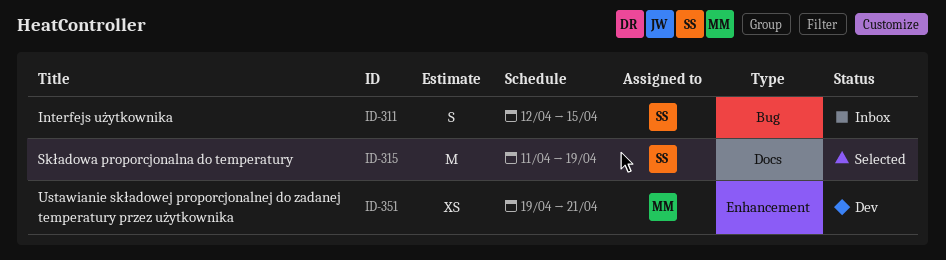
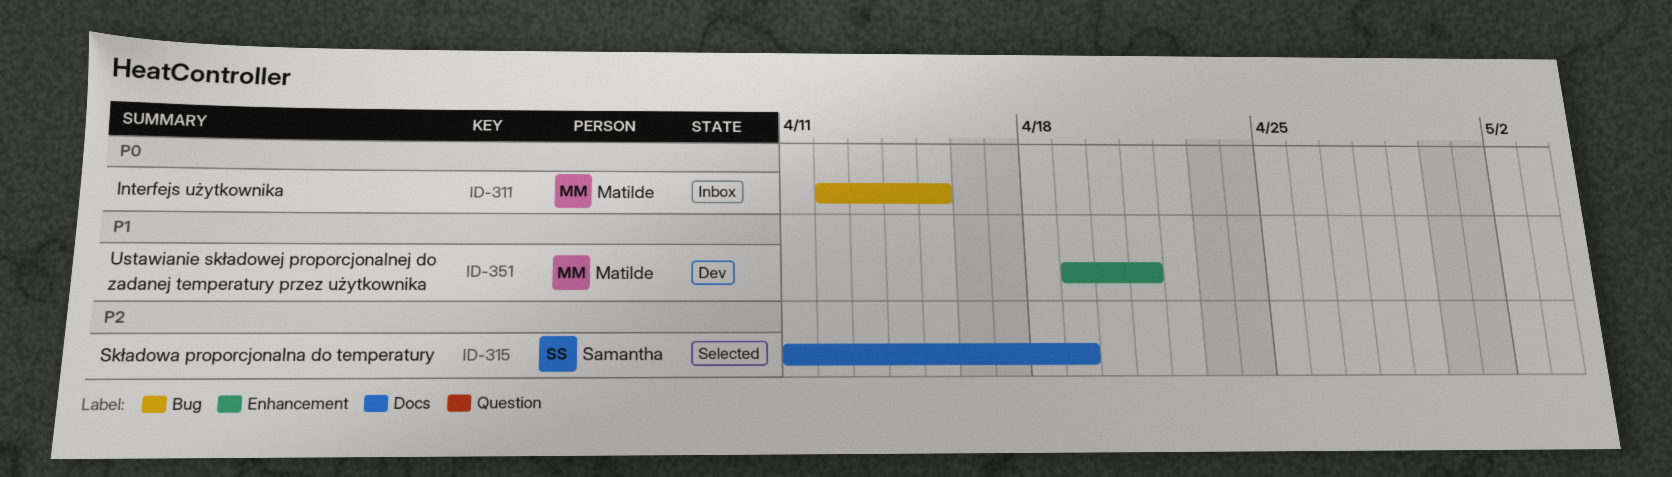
ID-311, owner: Samantha -> Matilde

